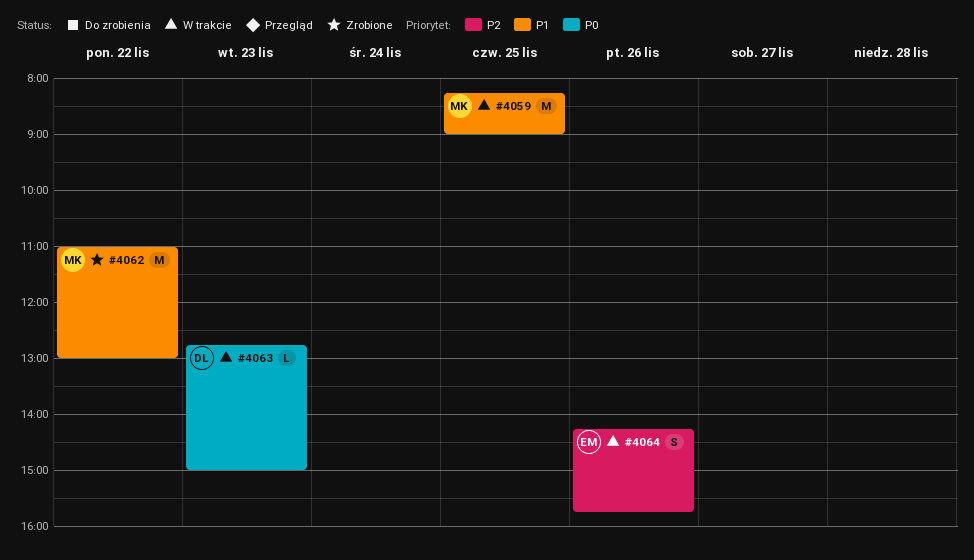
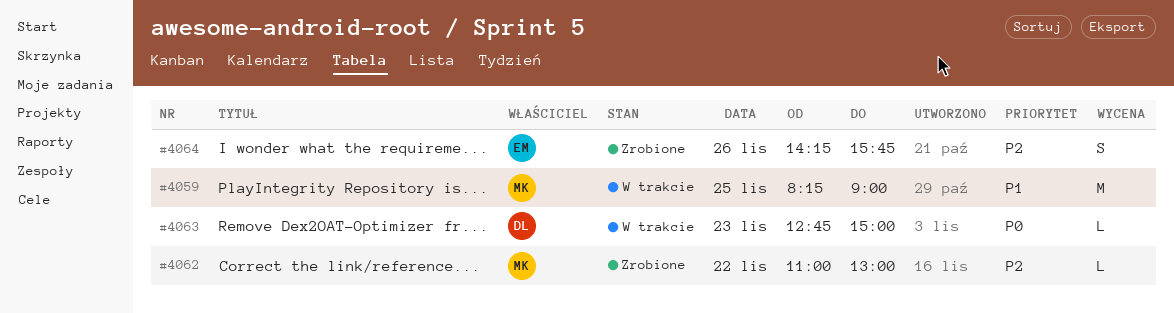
#4062, priority: P1 -> P2
#4062, estimate: M -> L
#4064, status: W trakcie -> Zrobione

